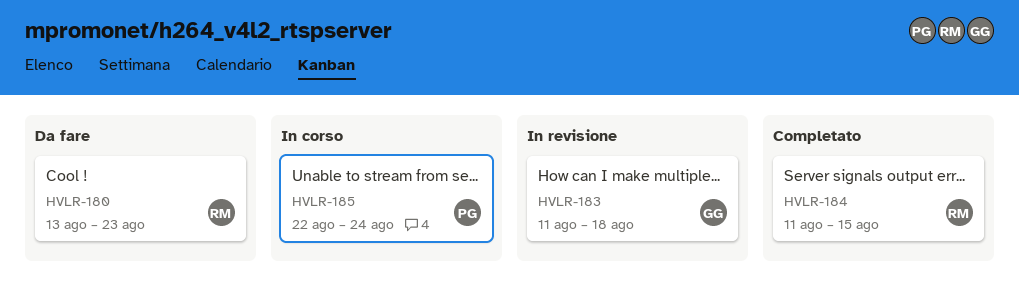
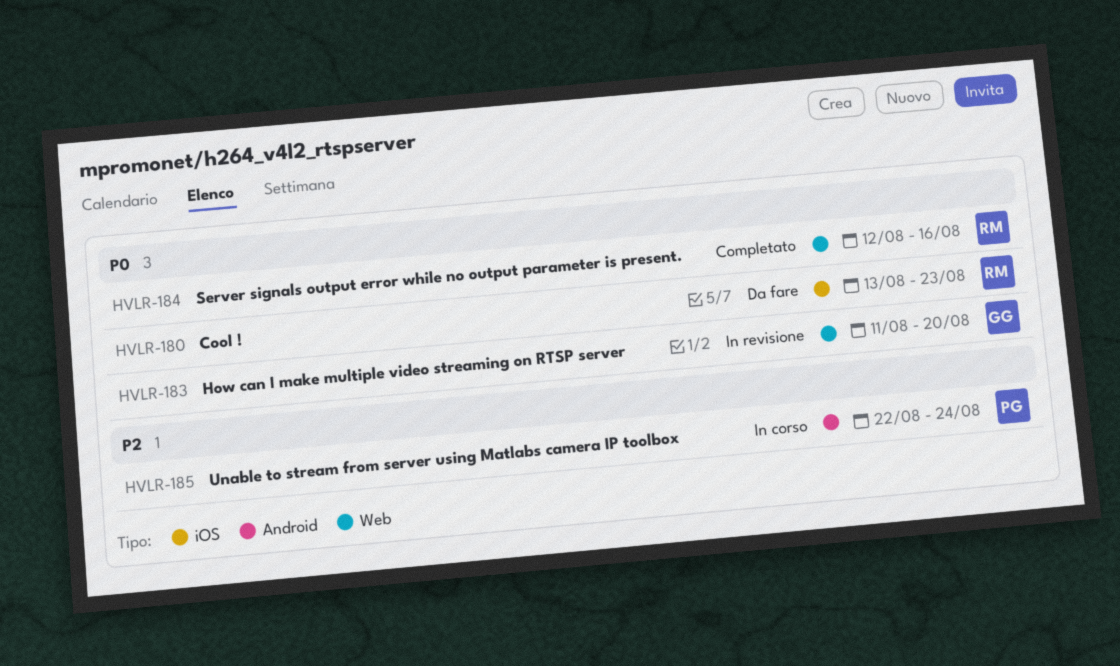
HVLR-183, due: Aug 18 -> Aug 20
HVLR-184, start: Aug 11 -> Aug 12
HVLR-184, due: Aug 15 -> Aug 16

